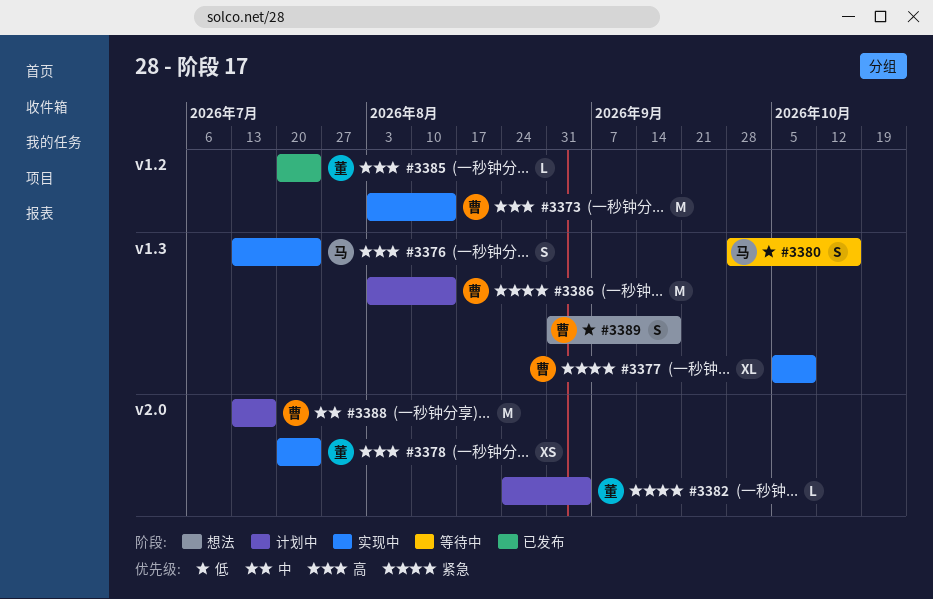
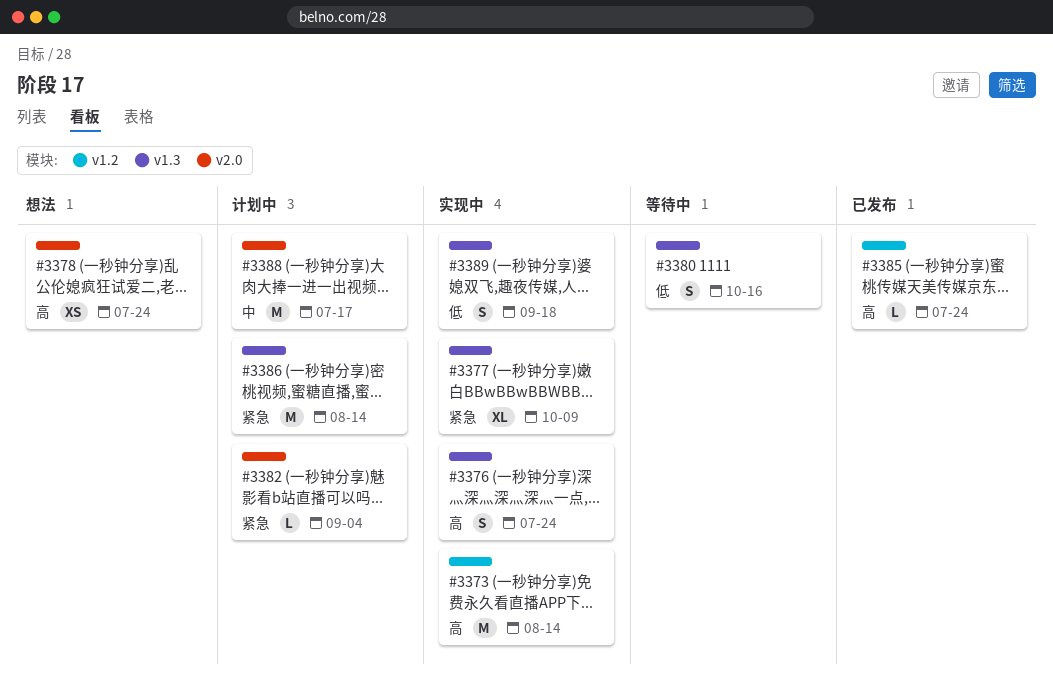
#3378, status: 实现中 -> 想法
#3389, status: 想法 -> 实现中

